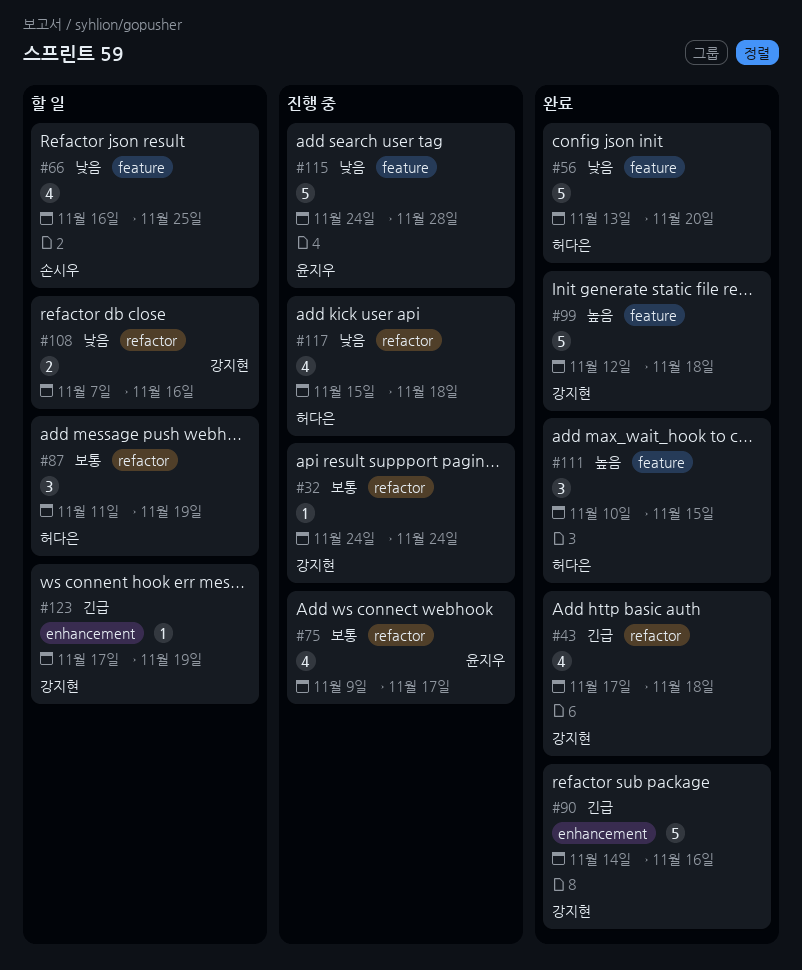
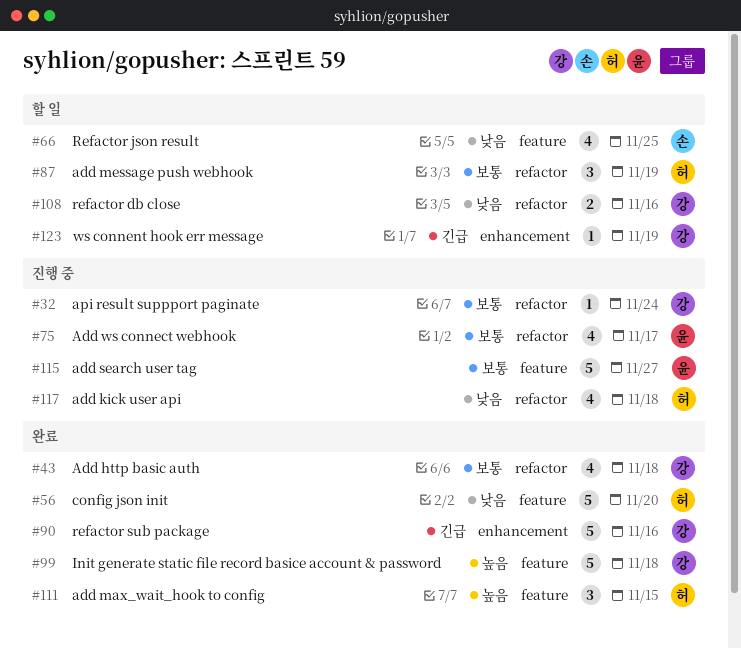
#43, priority: 긴급 -> 보통
#115, priority: 낮음 -> 보통
#115, due: Nov 28 -> Nov 27

